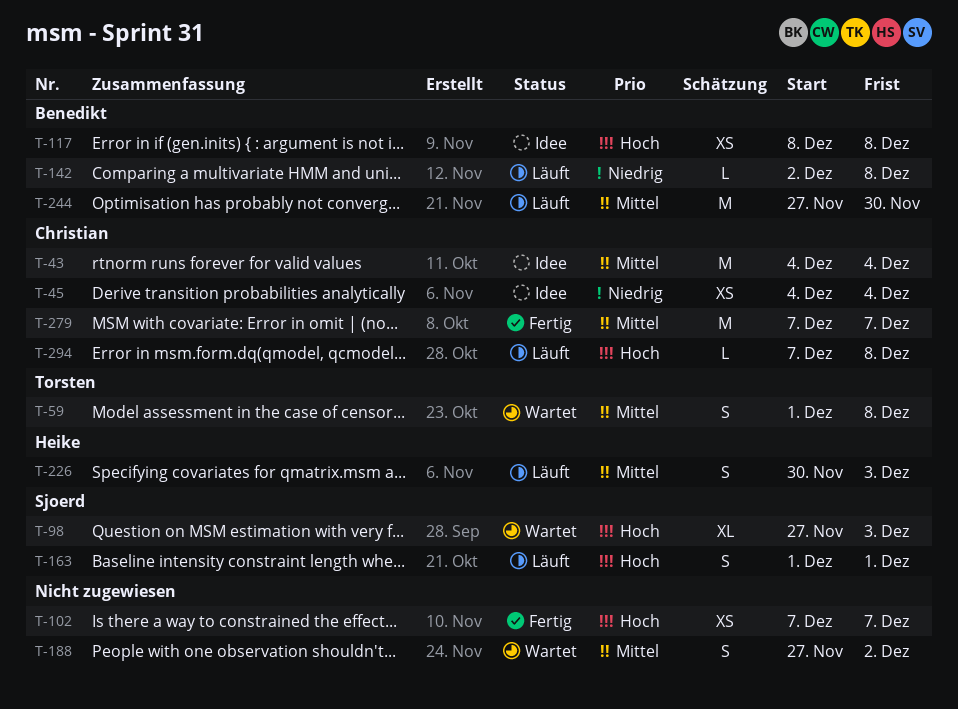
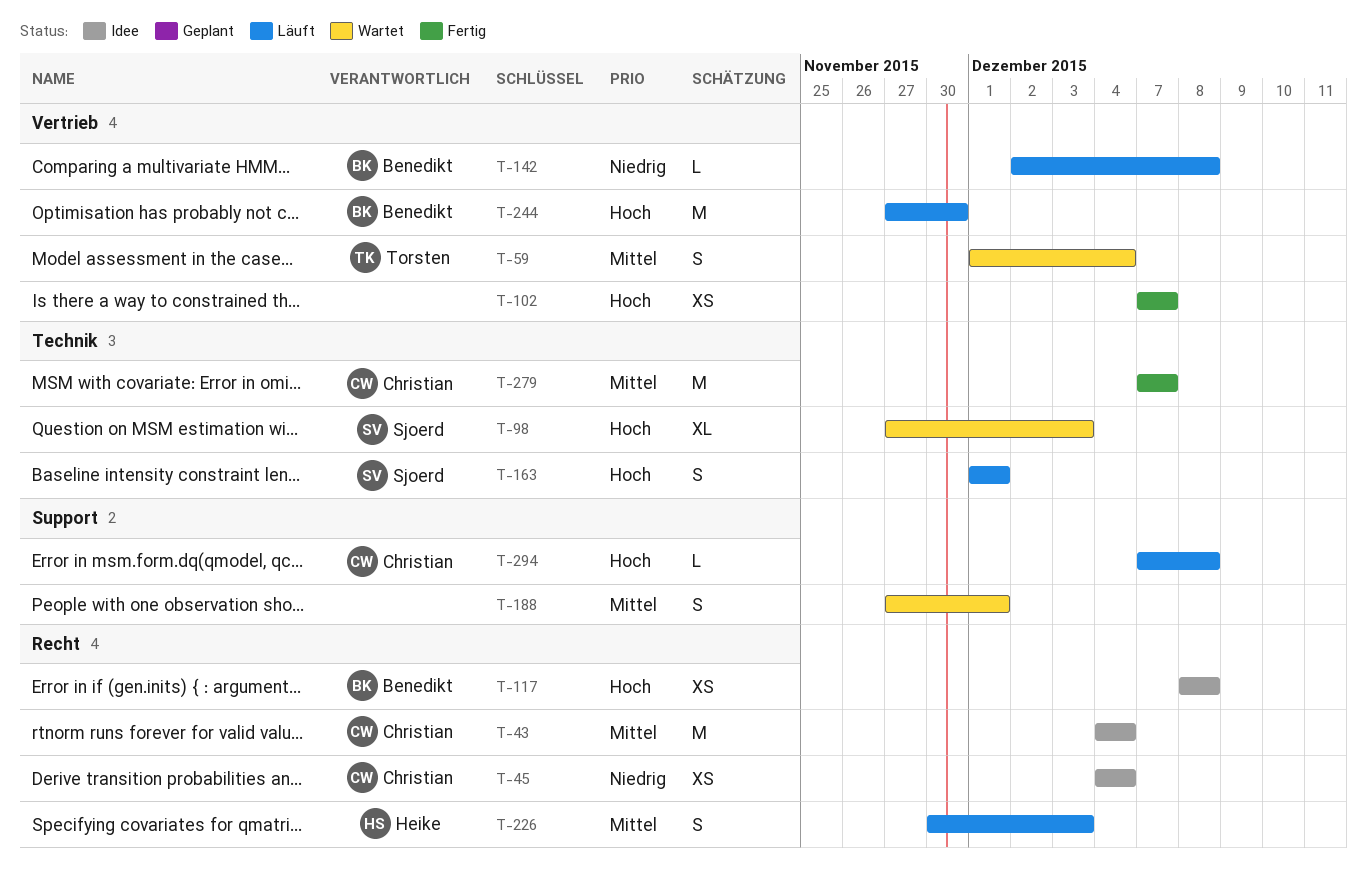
T-59, due: Dec 8 -> Dec 4
T-188, due: Dec 2 -> Dec 1
T-244, priority: Mittel -> Hoch

